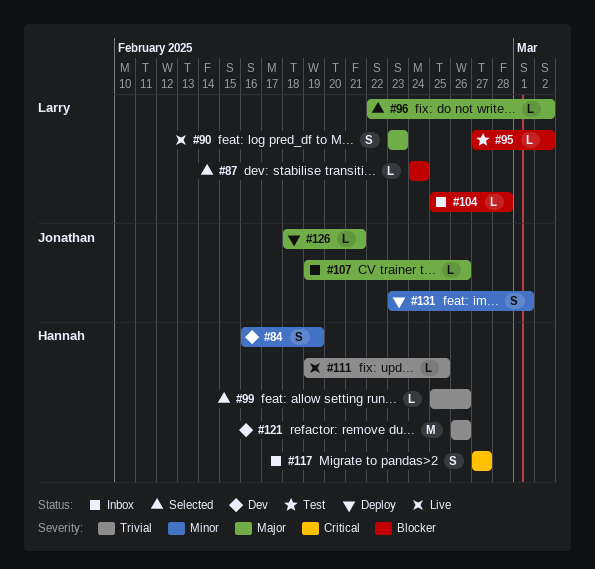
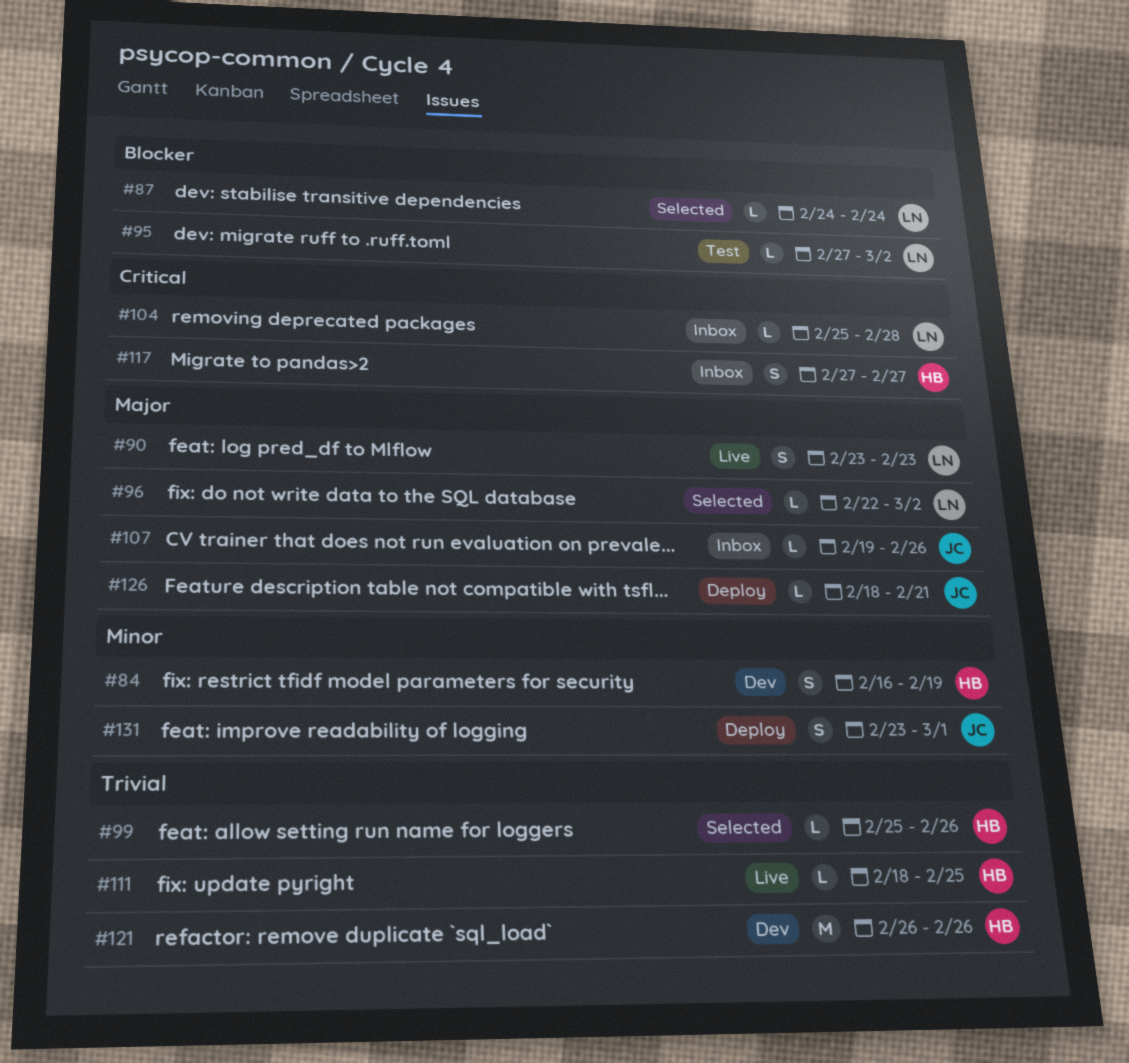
#104, priority: Blocker -> Critical
#111, start: Feb 19 -> Feb 18

